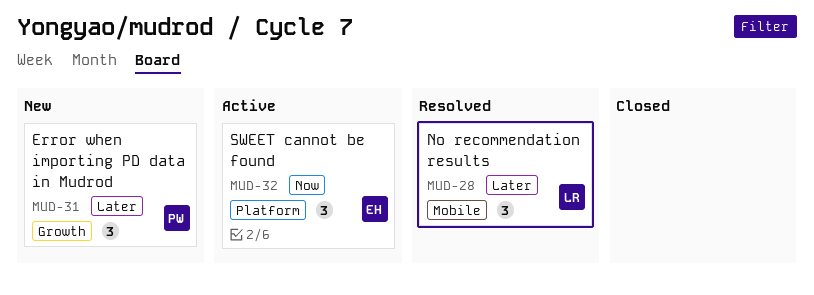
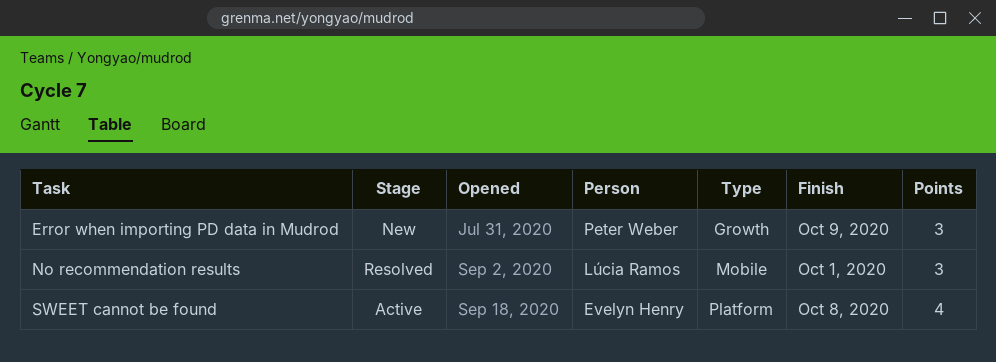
SWEET cannot be found, estimate: 3 -> 4

